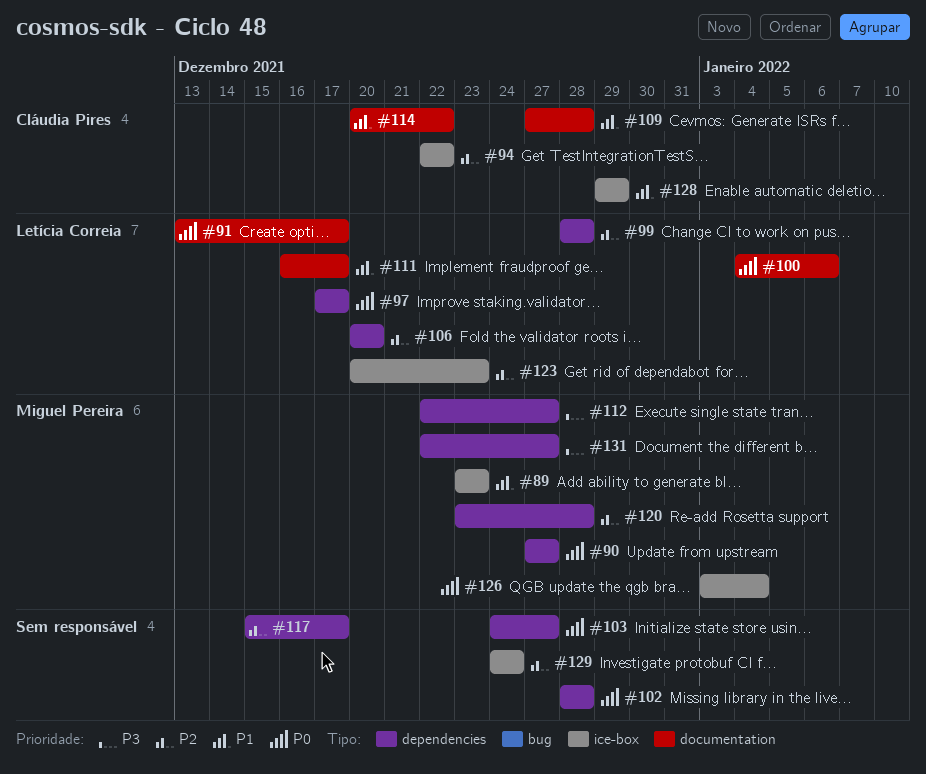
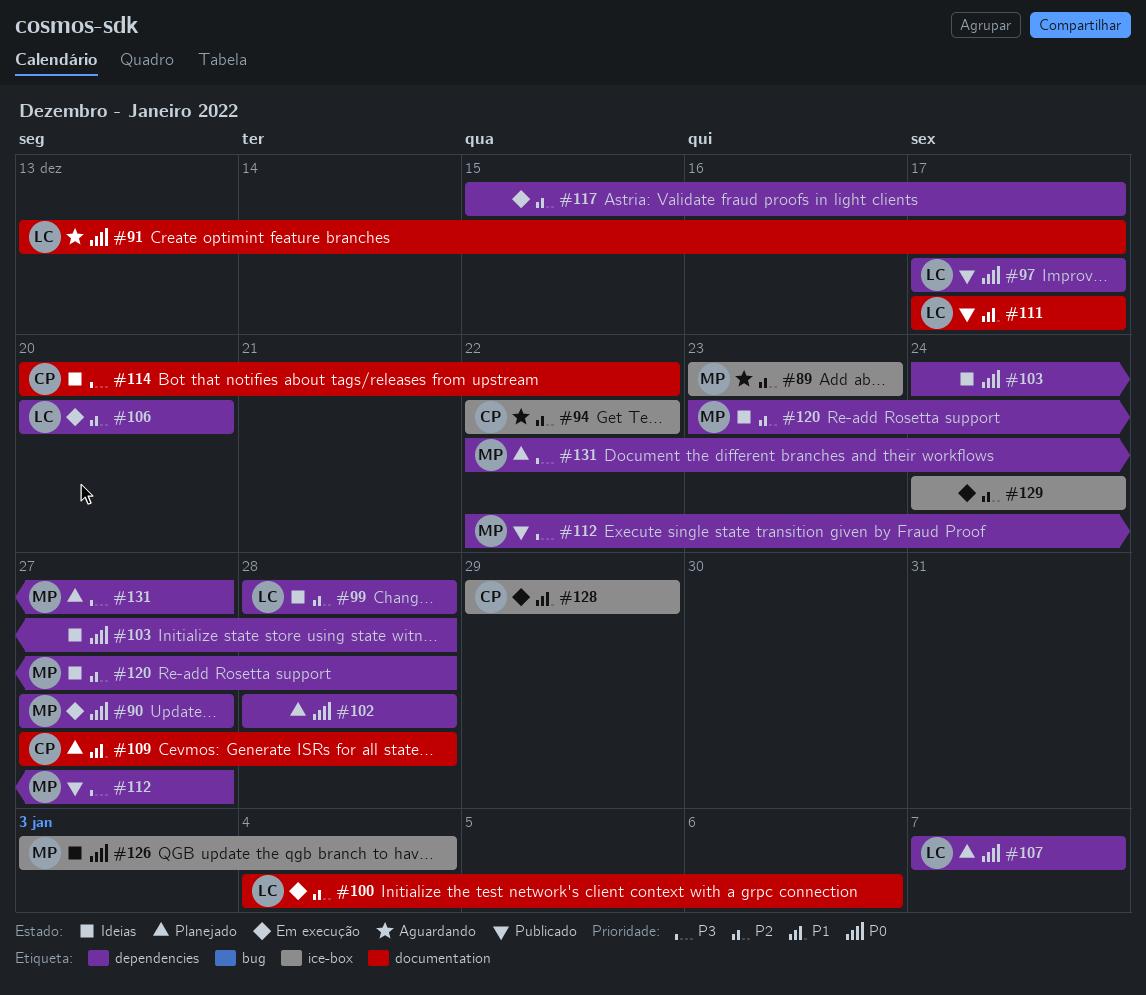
#89, priority: P1 -> P2
#100, priority: P0 -> P2
#103, due: Dec 27 -> Dec 28
#107: none -> present
#111, start: Dec 16 -> Dec 17
#114, priority: P1 -> P3
#123: present -> none

